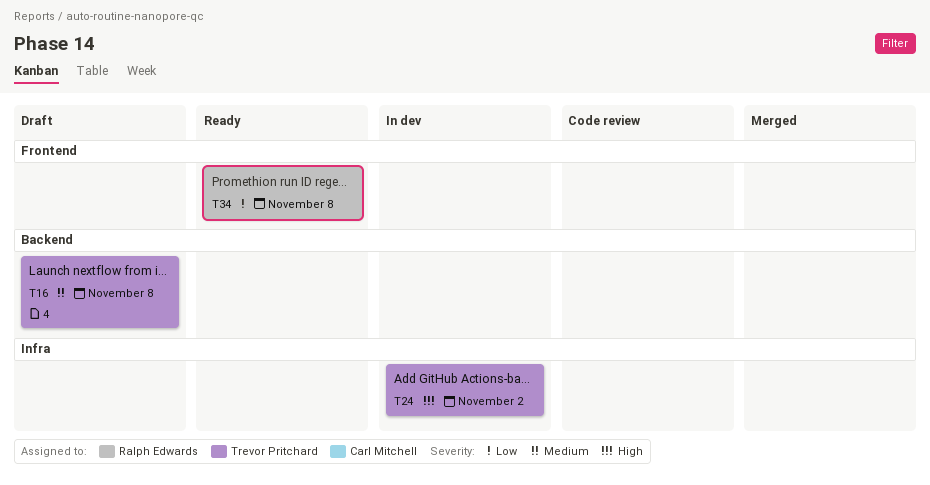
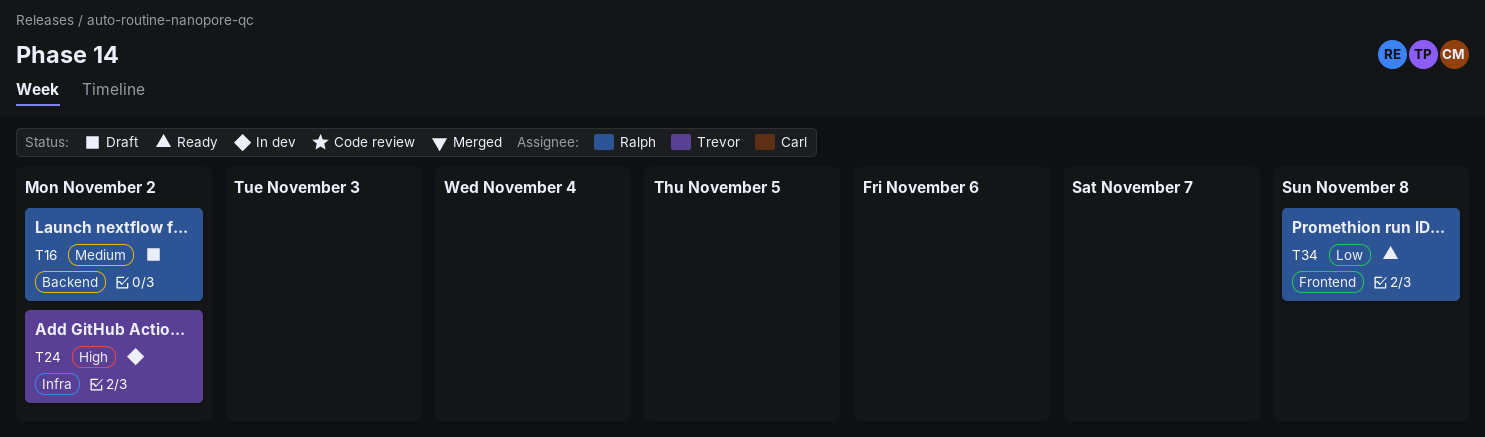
T16, owner: Trevor Pritchard -> Ralph Edwards
T16, due: Nov 8 -> Nov 2

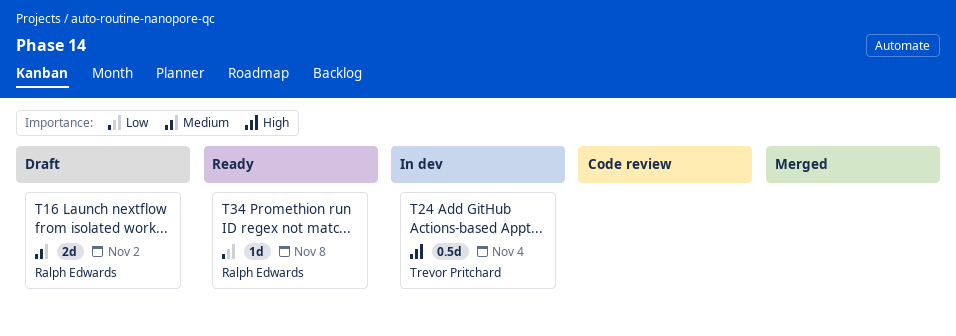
T24, due: Nov 2 -> Nov 4

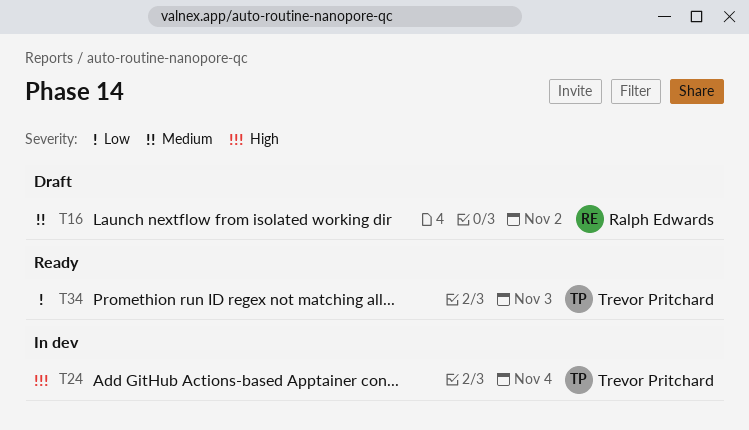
T34, owner: Ralph Edwards -> Trevor Pritchard
T34, due: Nov 8 -> Nov 3

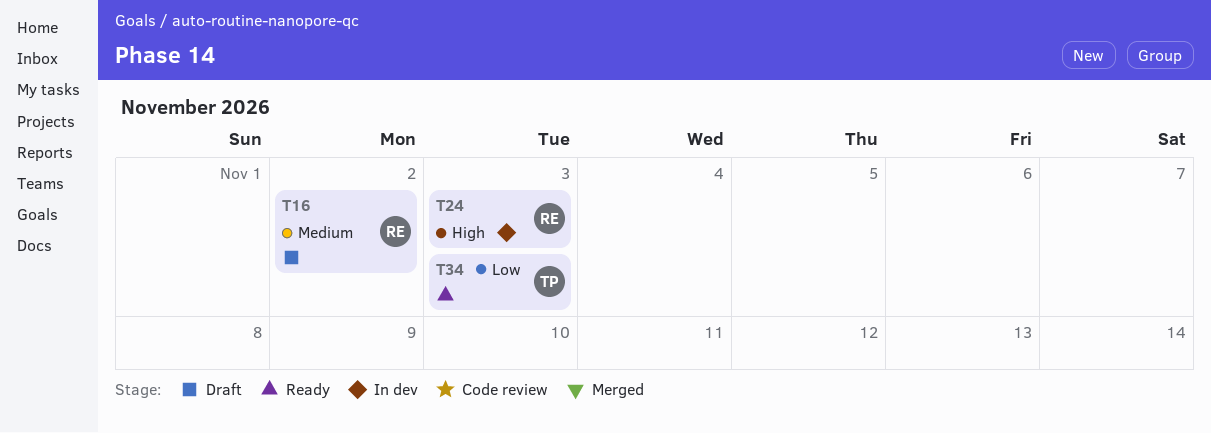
T24, owner: Trevor Pritchard -> Ralph Edwards
T24, due: Nov 4 -> Nov 3

